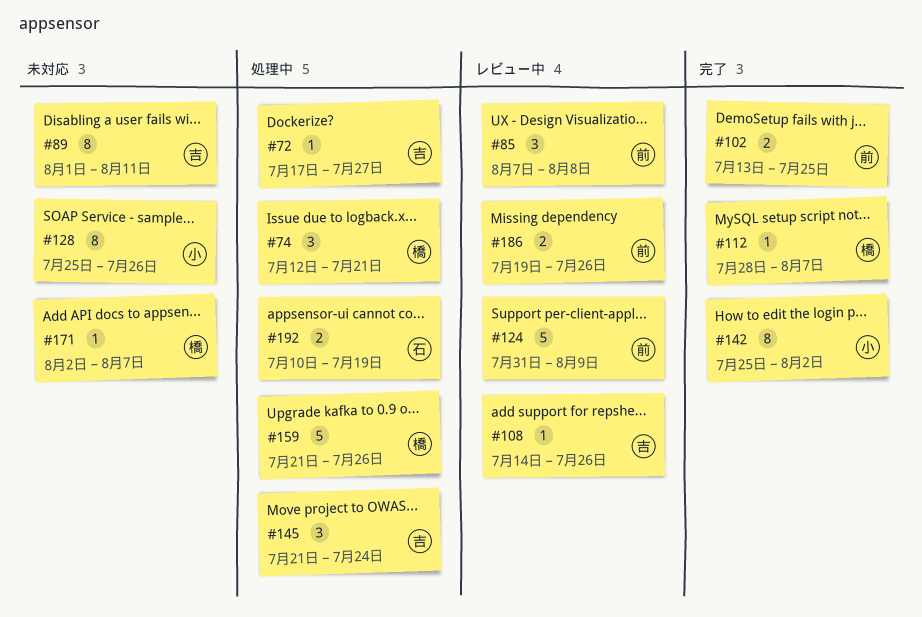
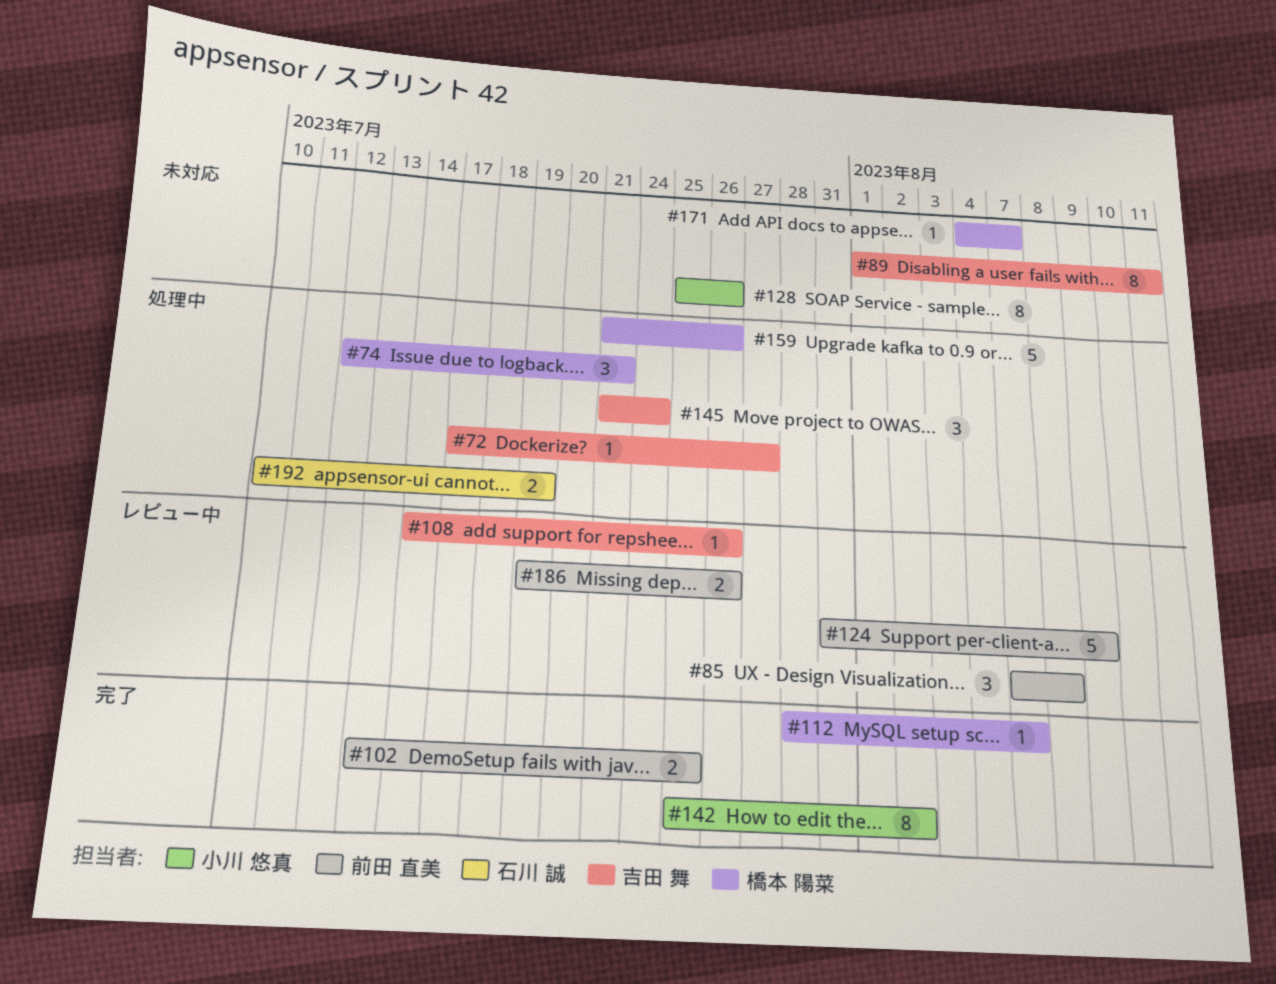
#171, start: Aug 2 -> Aug 4

